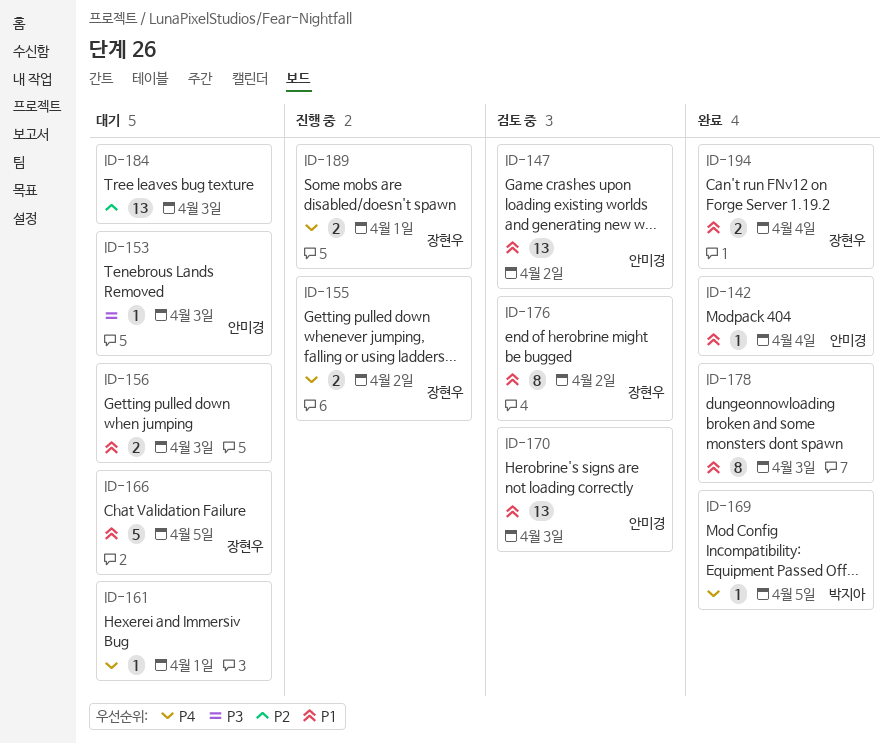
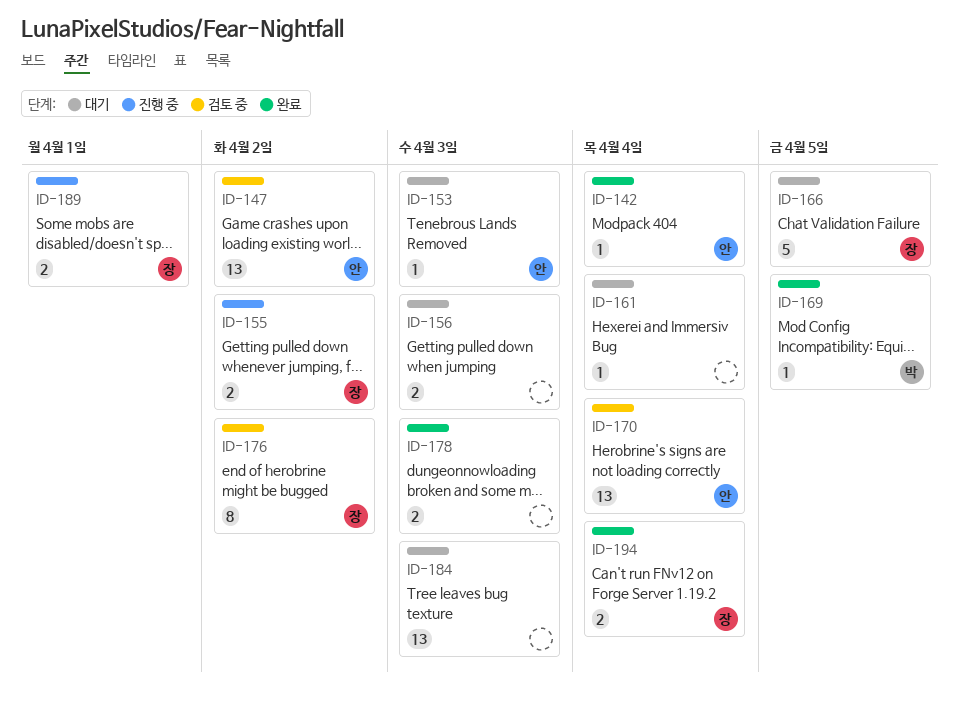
ID-161, due: Apr 1 -> Apr 4
ID-170, due: Apr 3 -> Apr 4
ID-178, estimate: 8 -> 2

